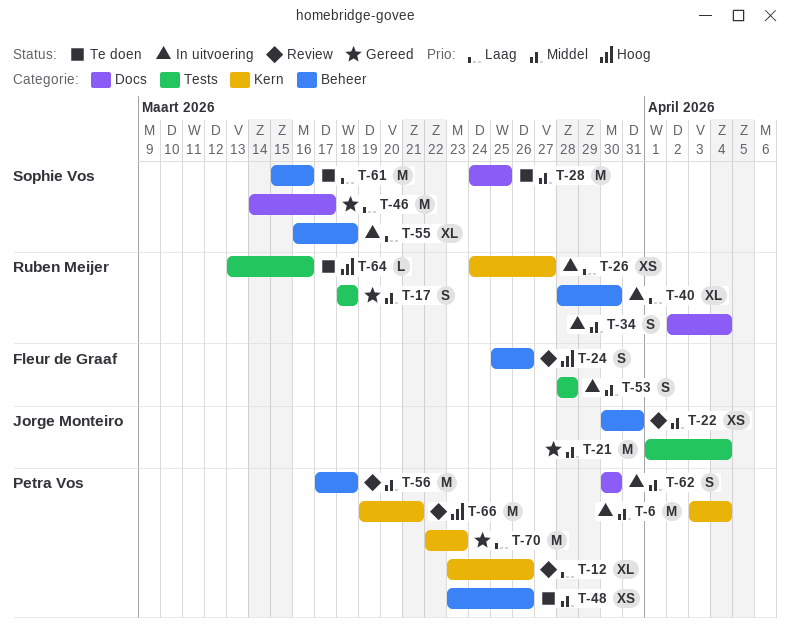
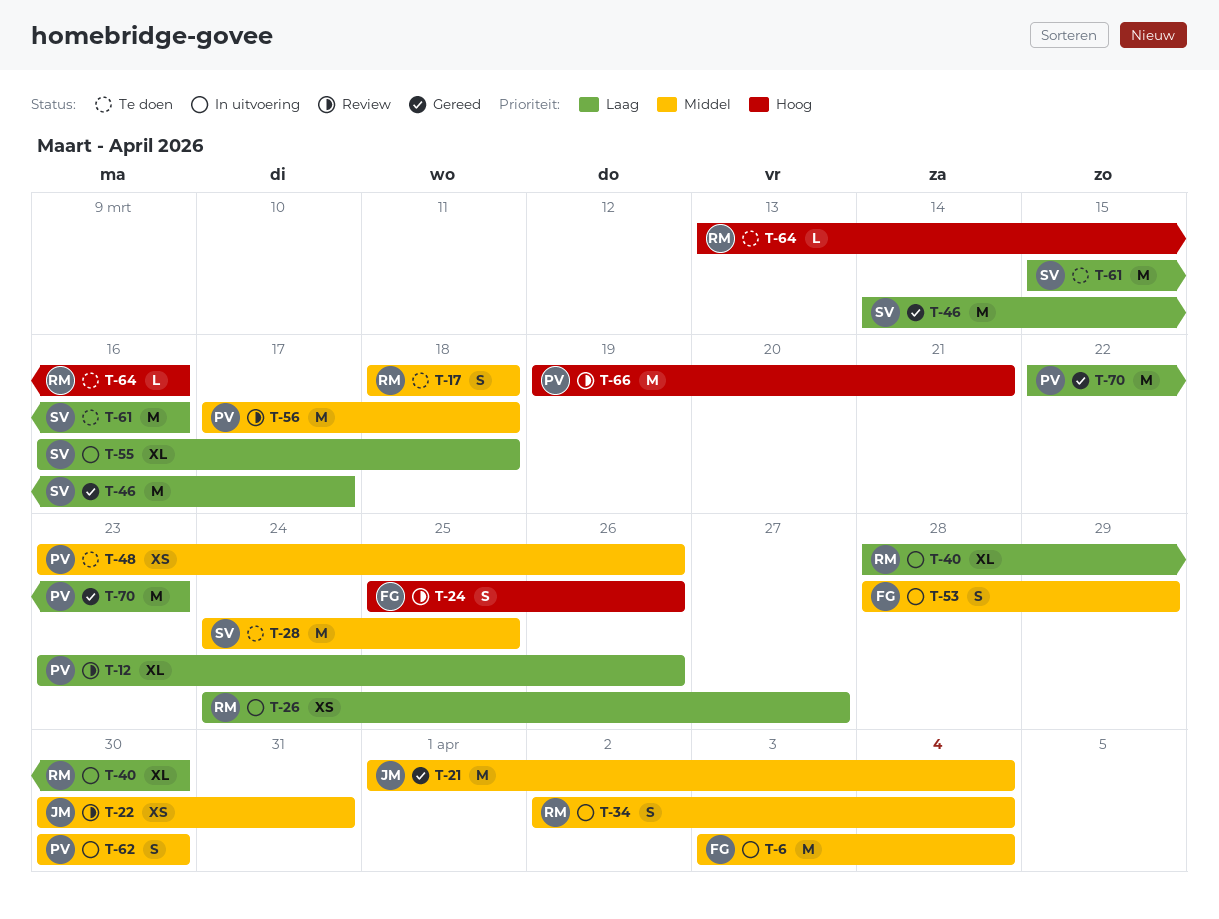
T-6, owner: Petra Vos -> Fleur de Graaf
T-17, status: Gereed -> Te doen
T-53, due: Mar 28 -> Mar 29

